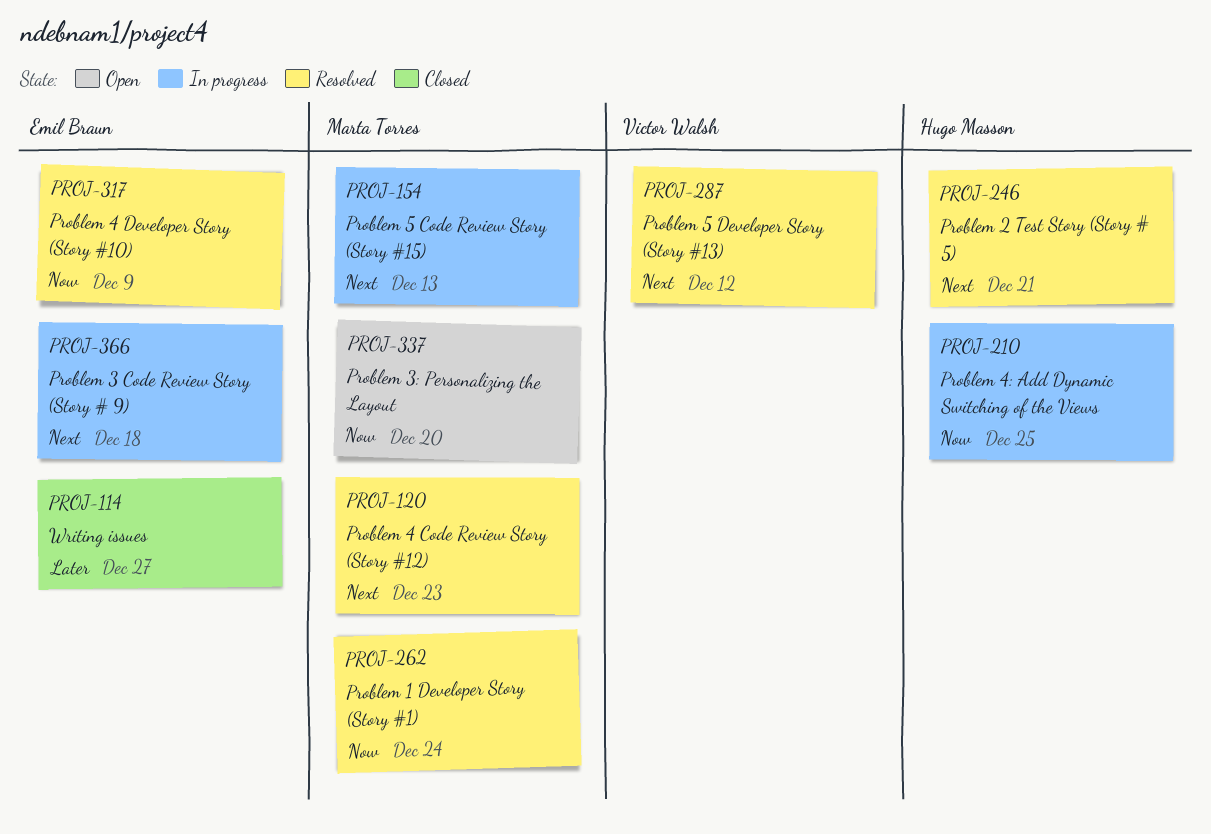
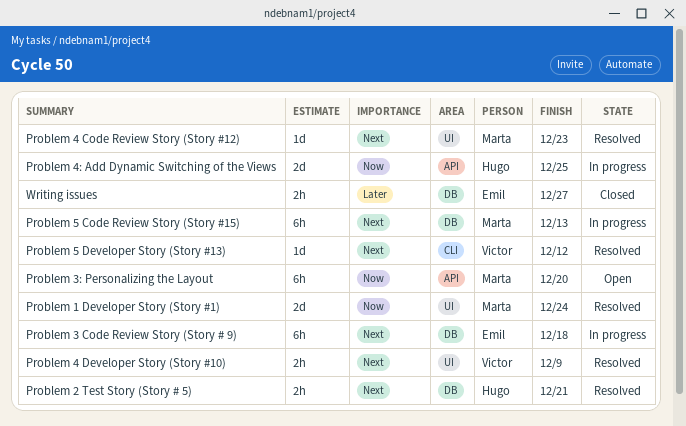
Problem 4 Developer Story (Story #10), owner: Emil Braun -> Victor Walsh
Problem 4 Developer Story (Story #10), priority: Now -> Next

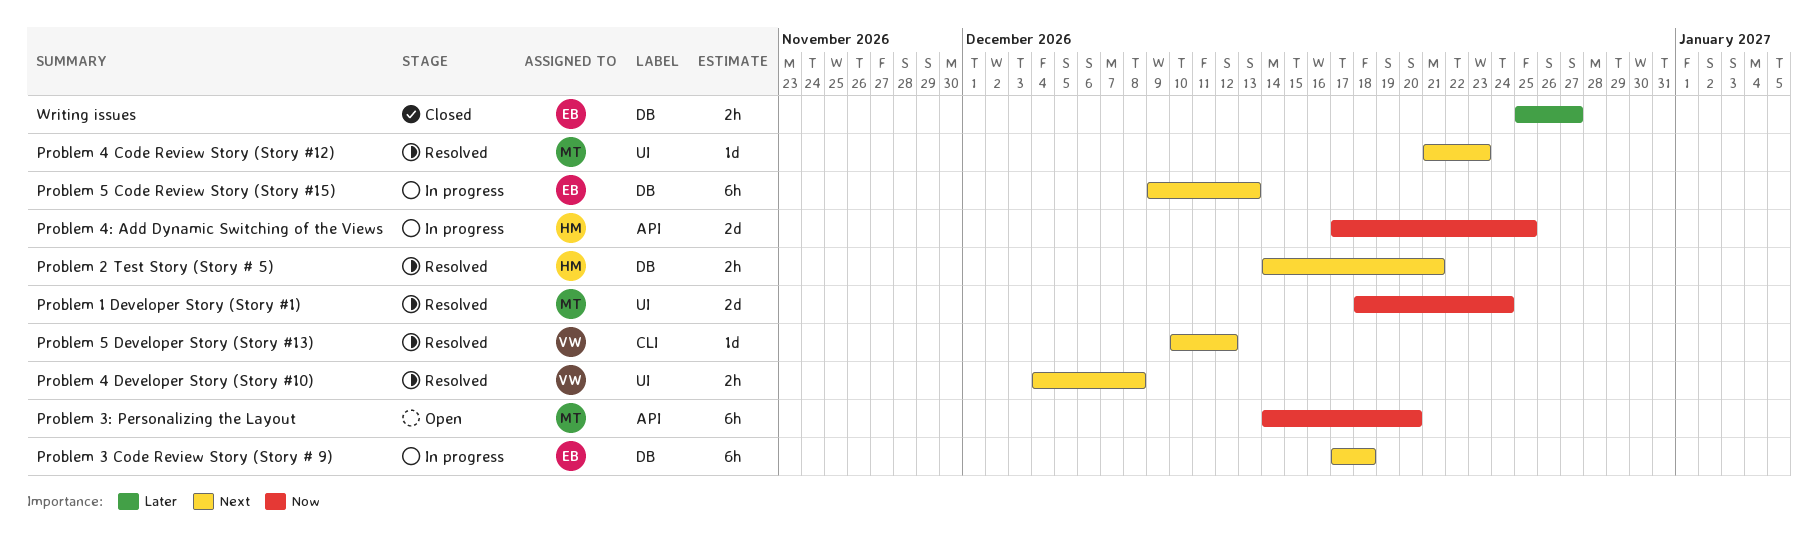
Problem 4 Developer Story (Story #10), due: Dec 9 -> Dec 8
Problem 5 Code Review Story (Story #15), owner: Marta -> Emil

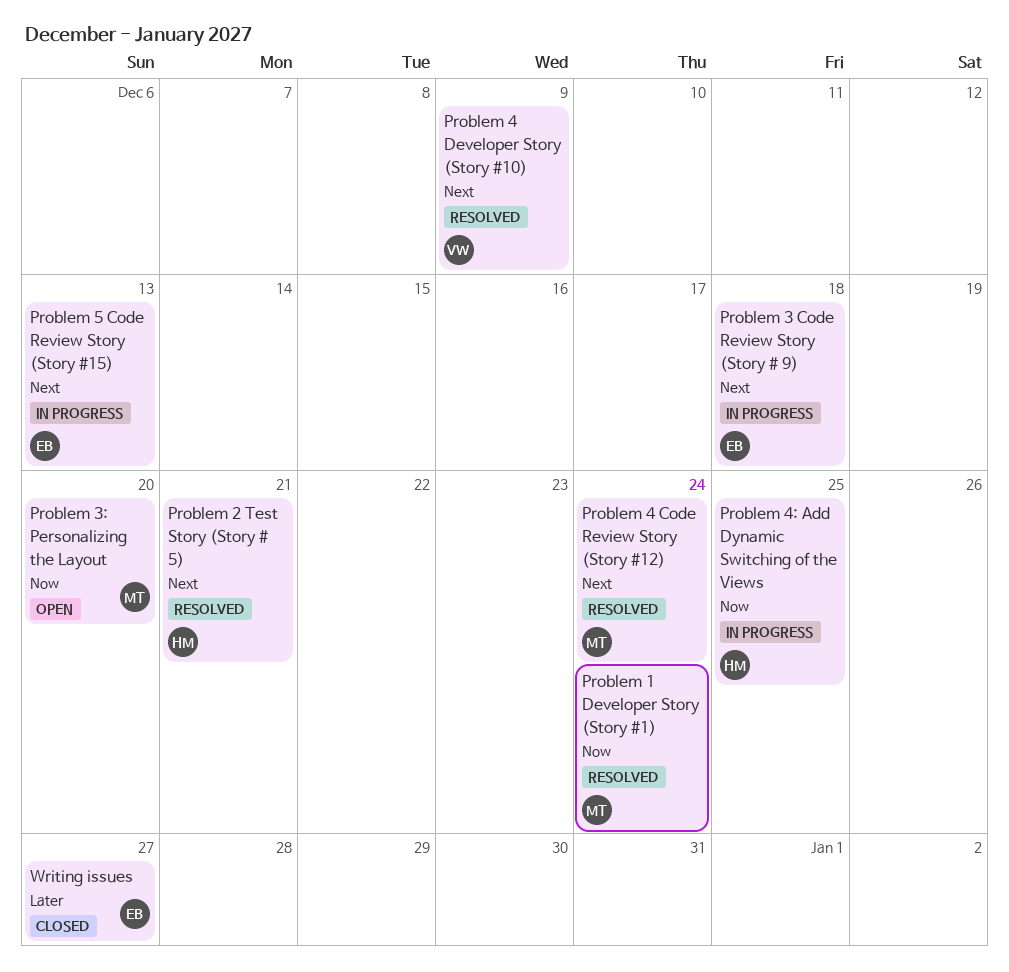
Problem 4 Code Review Story (Story #12), due: Dec 23 -> Dec 24
Problem 4 Developer Story (Story #10), due: Dec 8 -> Dec 9
Problem 5 Developer Story (Story #13): present -> none

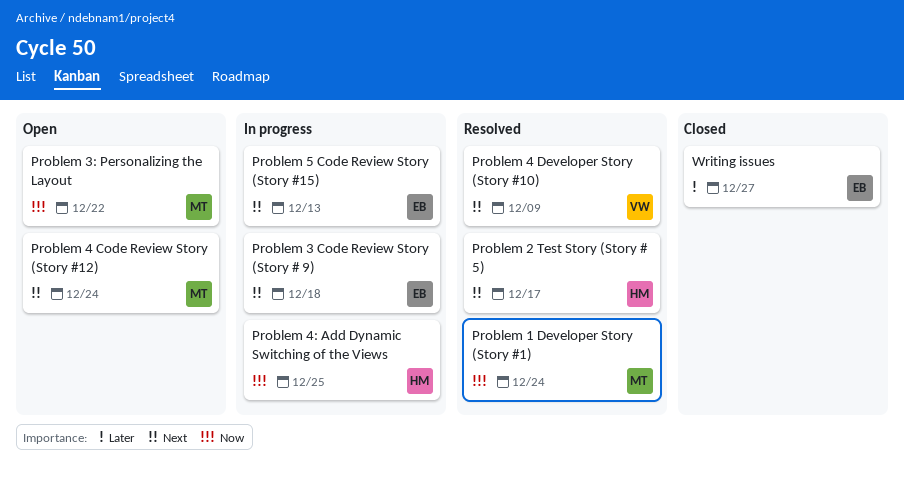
Problem 2 Test Story (Story # 5), due: Dec 21 -> Dec 17
Problem 3: Personalizing the Layout, due: Dec 20 -> Dec 22
Problem 4 Code Review Story (Story #12), status: Resolved -> Open

